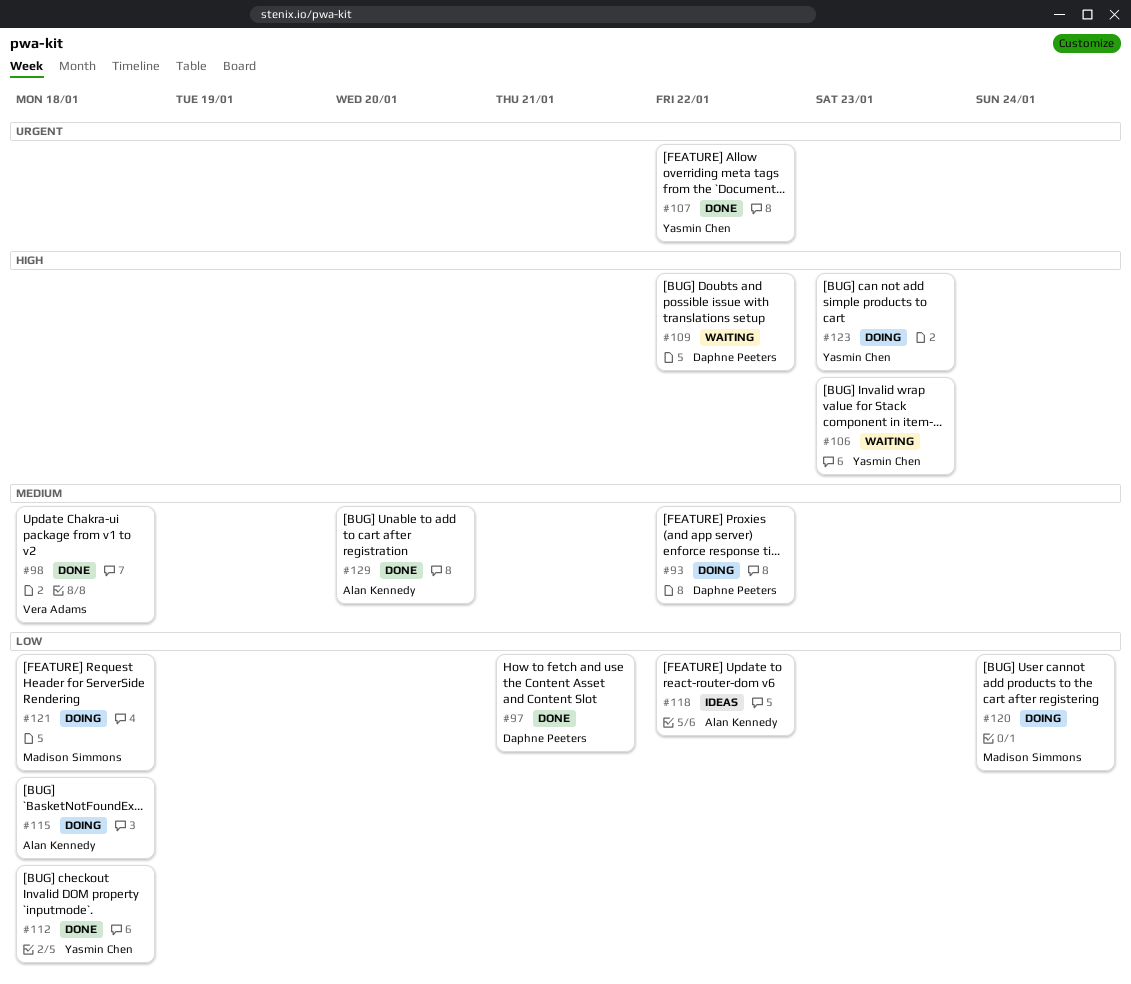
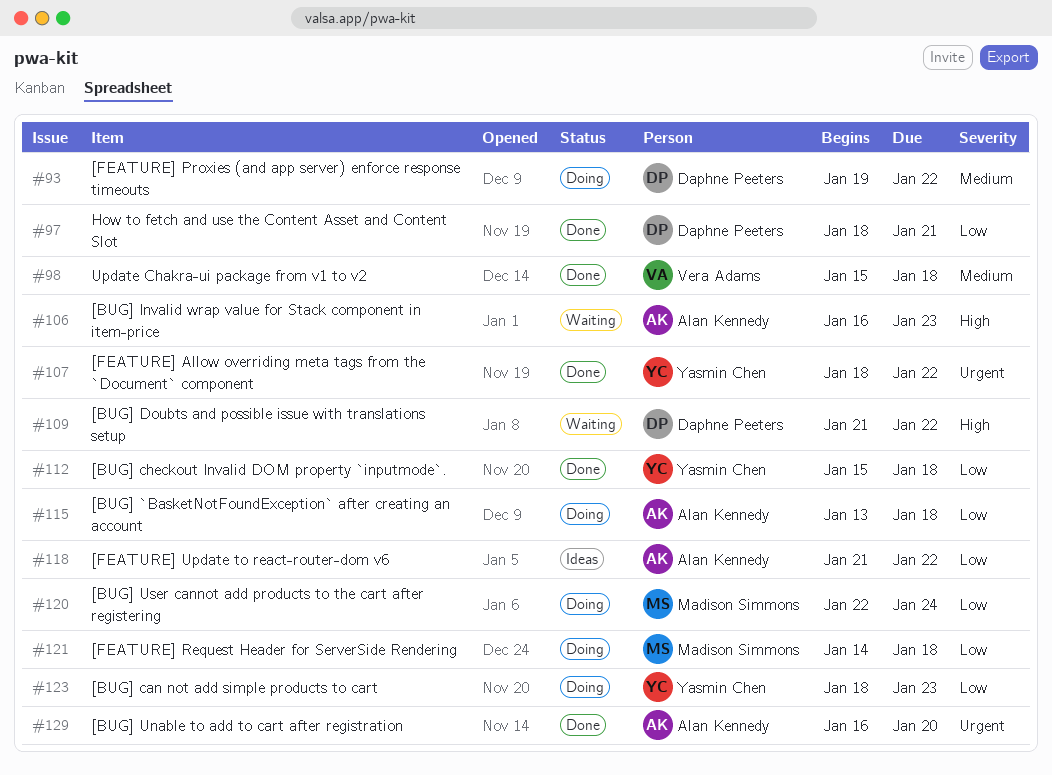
#106, owner: Yasmin Chen -> Alan Kennedy
#123, priority: High -> Low
#129, priority: Medium -> Urgent

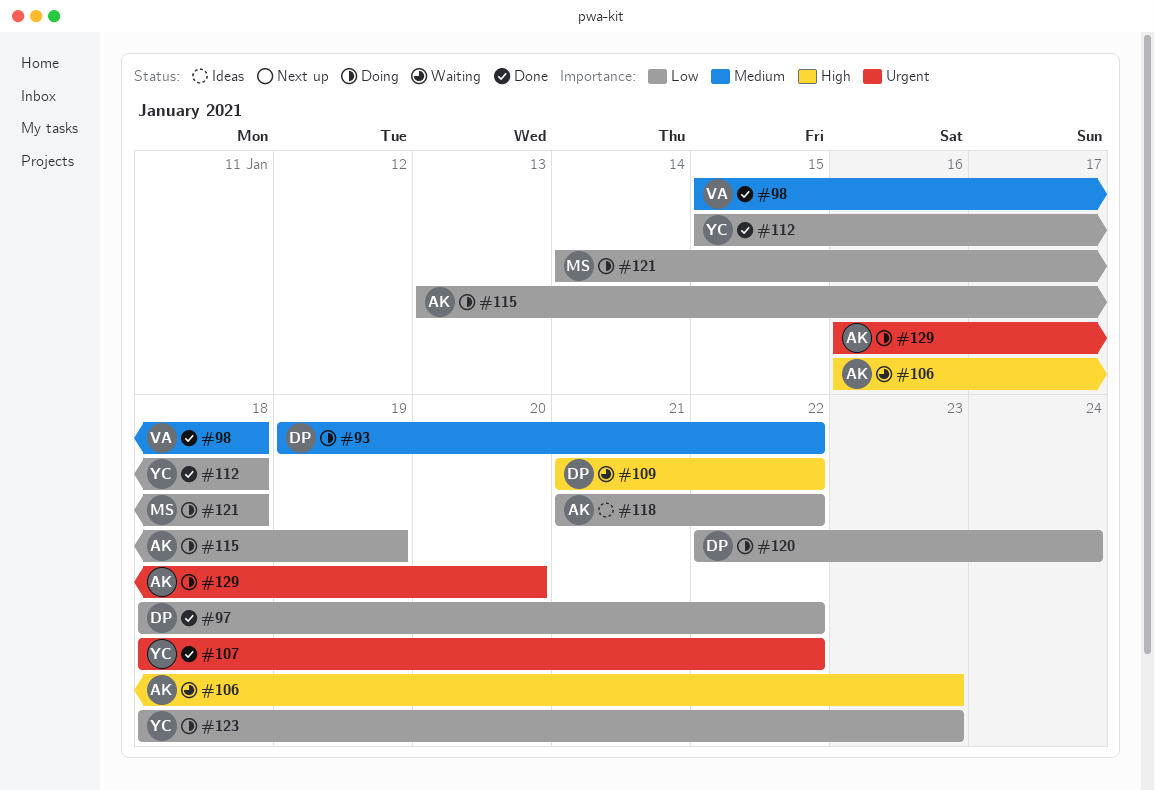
#97, due: Jan 21 -> Jan 22
#115, due: Jan 18 -> Jan 19
#120, owner: Madison Simmons -> Daphne Peeters
#129, status: Done -> Doing

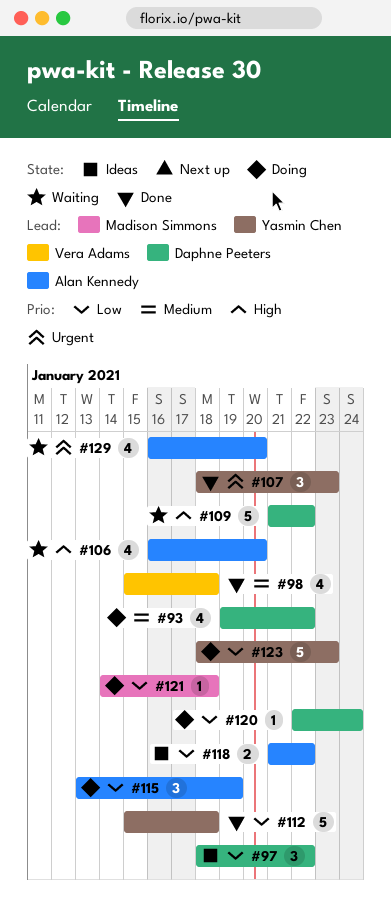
#97, status: Done -> Ideas
#106, due: Jan 23 -> Jan 20
#107, due: Jan 22 -> Jan 23
#129, status: Doing -> Waiting

